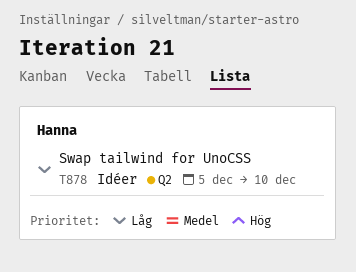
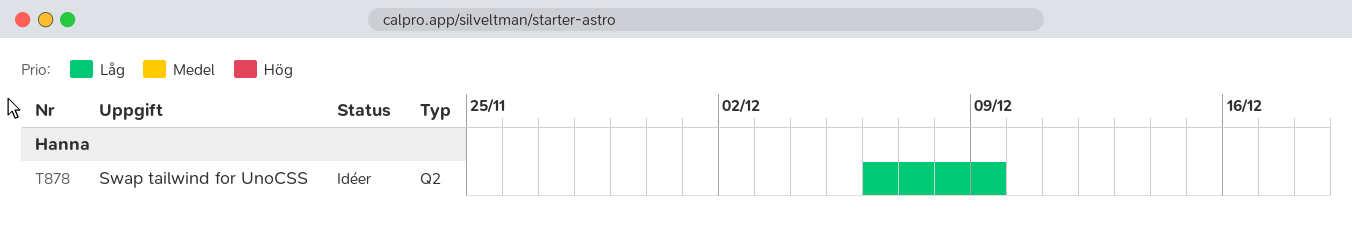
T878, start: Dec 5 -> Dec 6
T878, due: Dec 10 -> Dec 9

